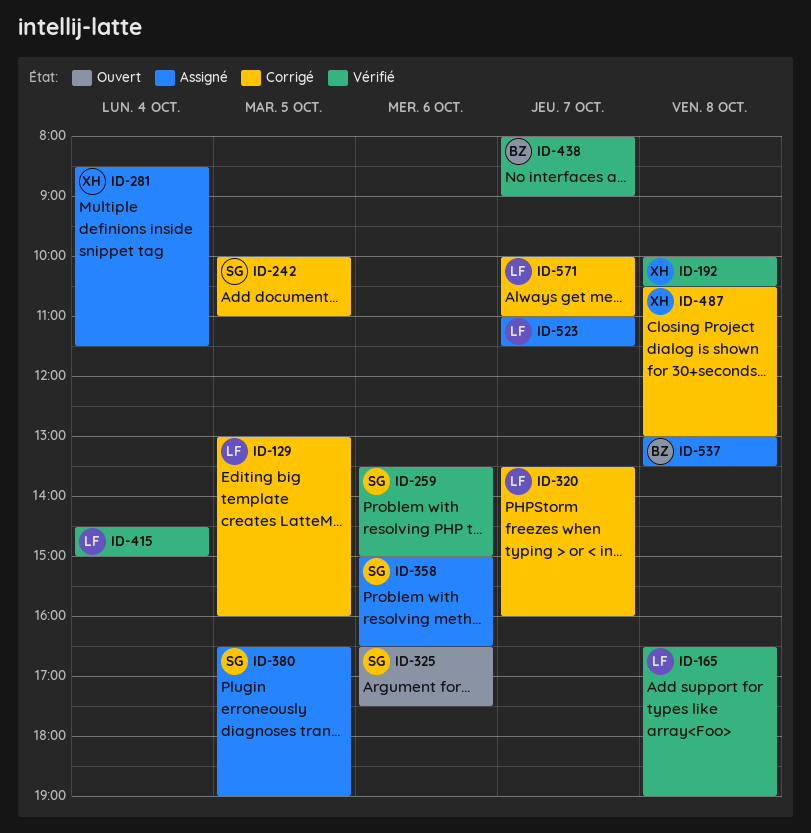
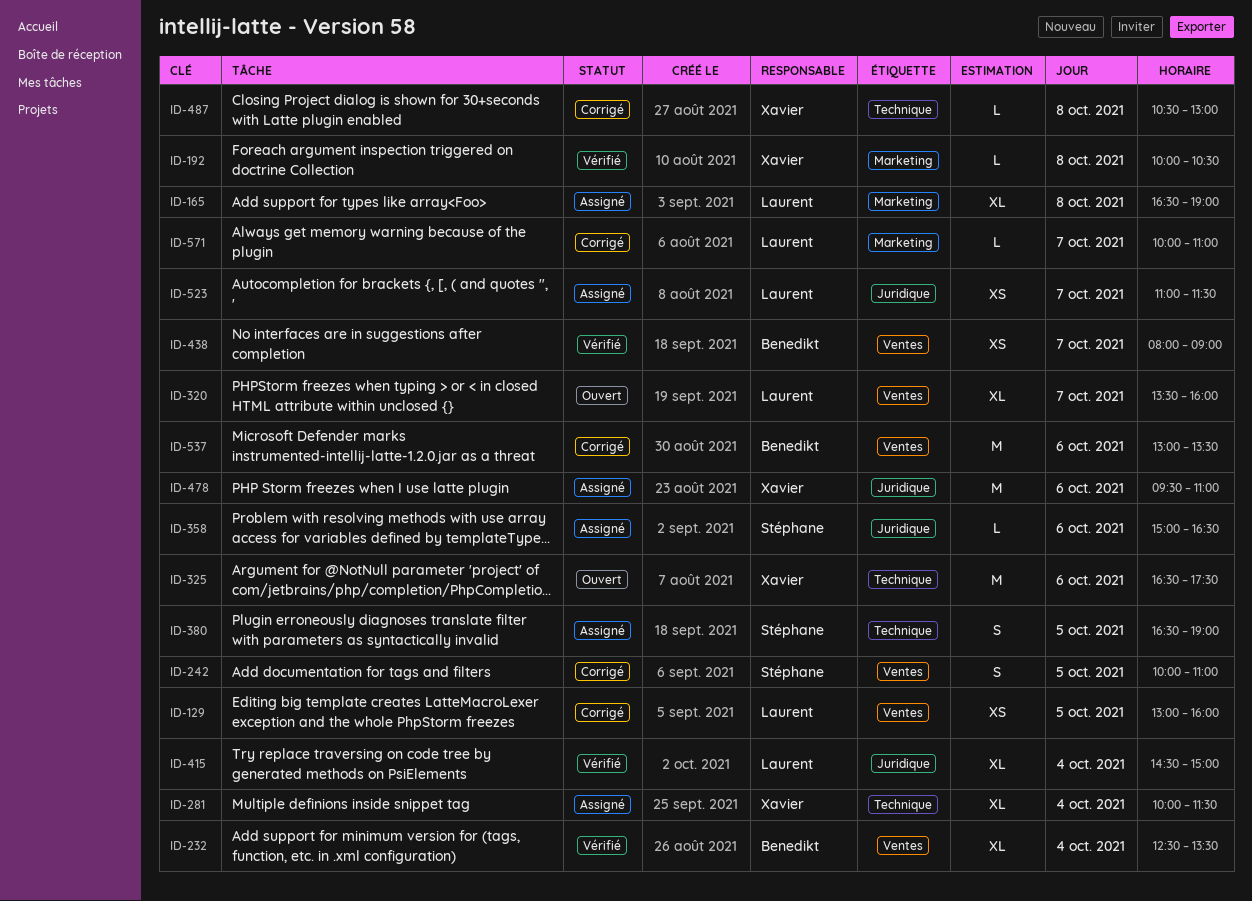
ID-165, status: Vérifié -> Assigné
ID-232: none -> present
ID-259: present -> none
ID-281, begins: 08:30 -> 10:00
ID-320, status: Corrigé -> Ouvert
ID-325, owner: Stéphane -> Xavier
ID-478: none -> present
ID-537, status: Assigné -> Corrigé
ID-537, day: Oct 8 -> Oct 6

